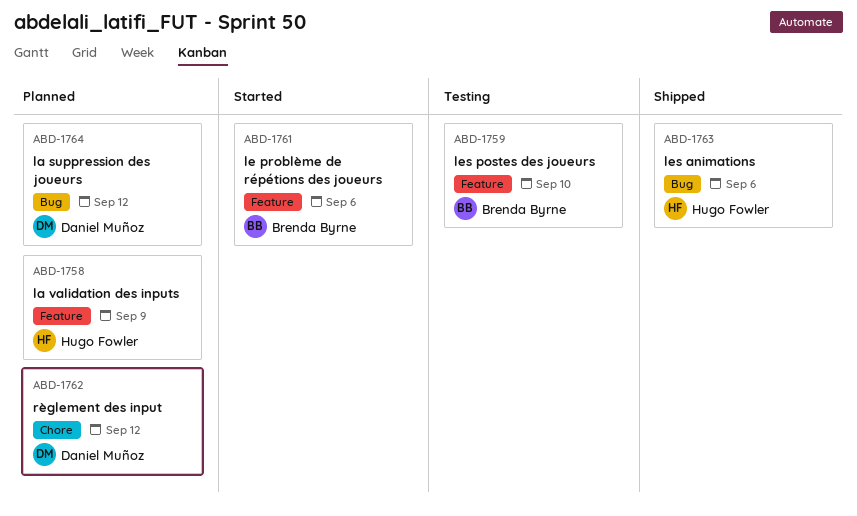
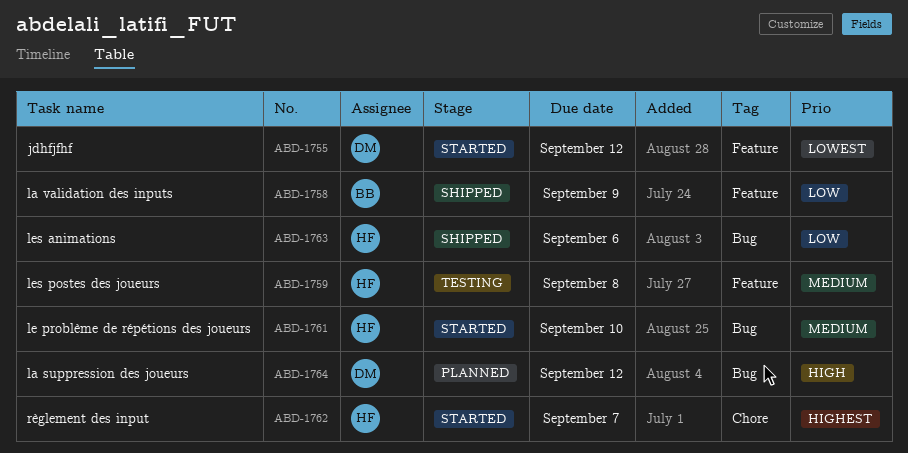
ABD-1755: none -> present
ABD-1758, status: Planned -> Shipped
ABD-1758, owner: Hugo Fowler -> Brenda Byrne
ABD-1759, owner: Brenda Byrne -> Hugo Fowler
ABD-1759, due: Sep 10 -> Sep 8
ABD-1761, owner: Brenda Byrne -> Hugo Fowler
ABD-1761, label: Feature -> Bug
ABD-1761, due: Sep 6 -> Sep 10
ABD-1762, status: Planned -> Started
ABD-1762, owner: Daniel Muñoz -> Hugo Fowler
ABD-1762, due: Sep 12 -> Sep 7

